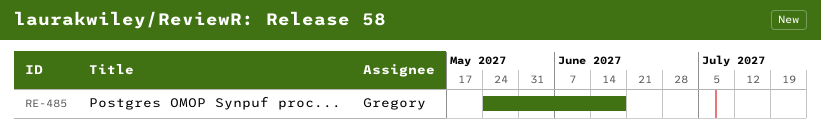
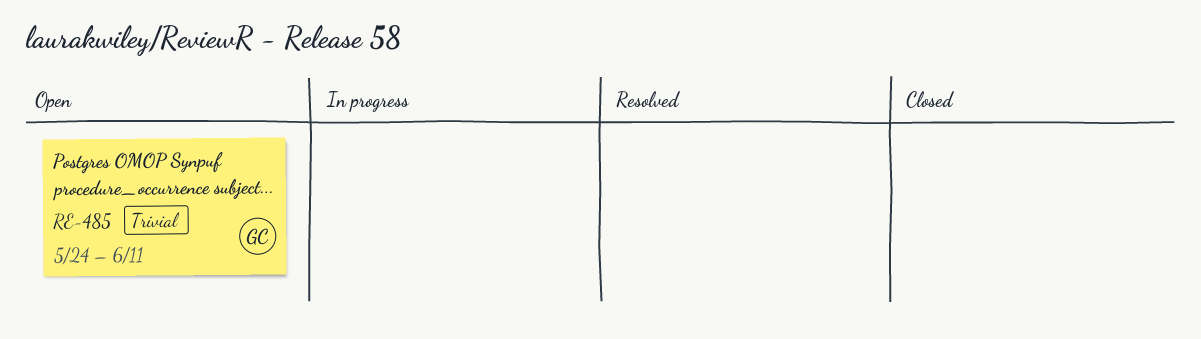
RE-485, due: Jun 18 -> Jun 11

